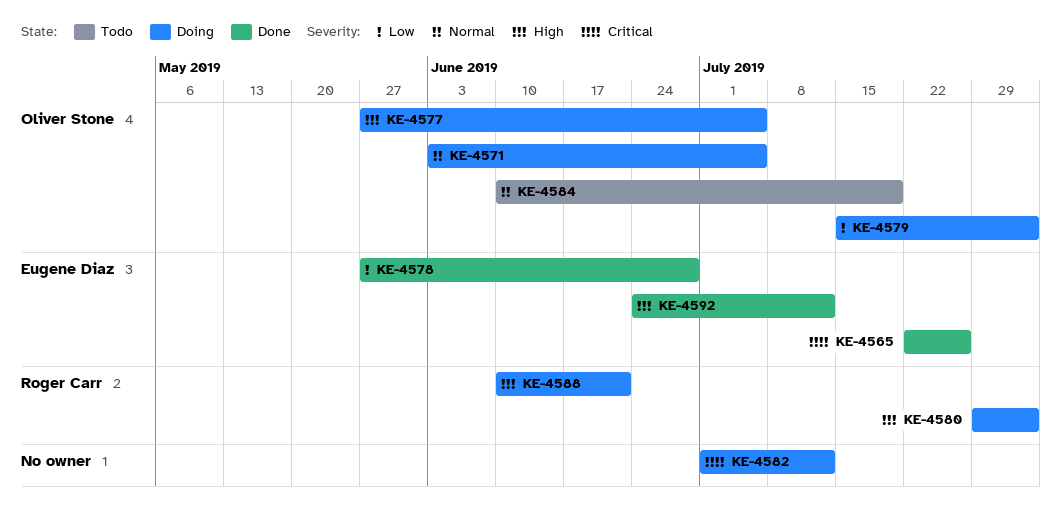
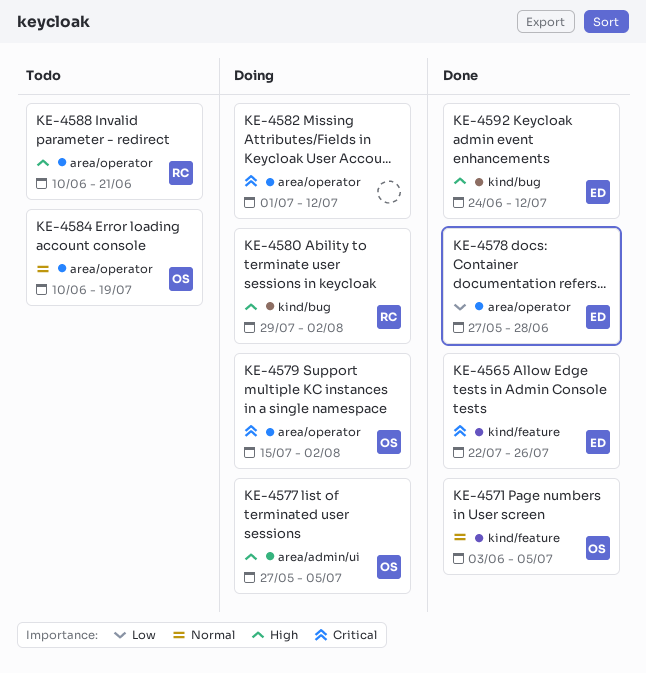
KE-4571, status: Doing -> Done
KE-4579, priority: Low -> Critical
KE-4588, status: Doing -> Todo

